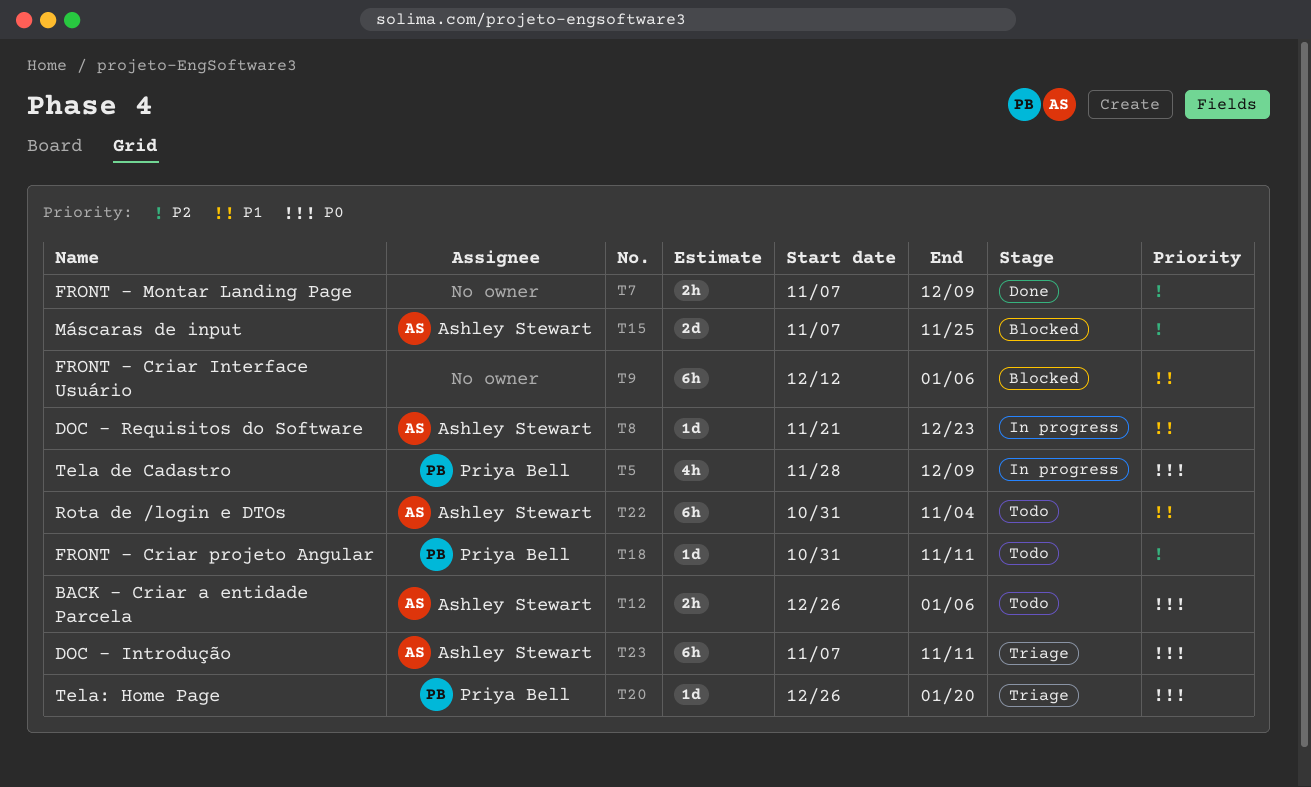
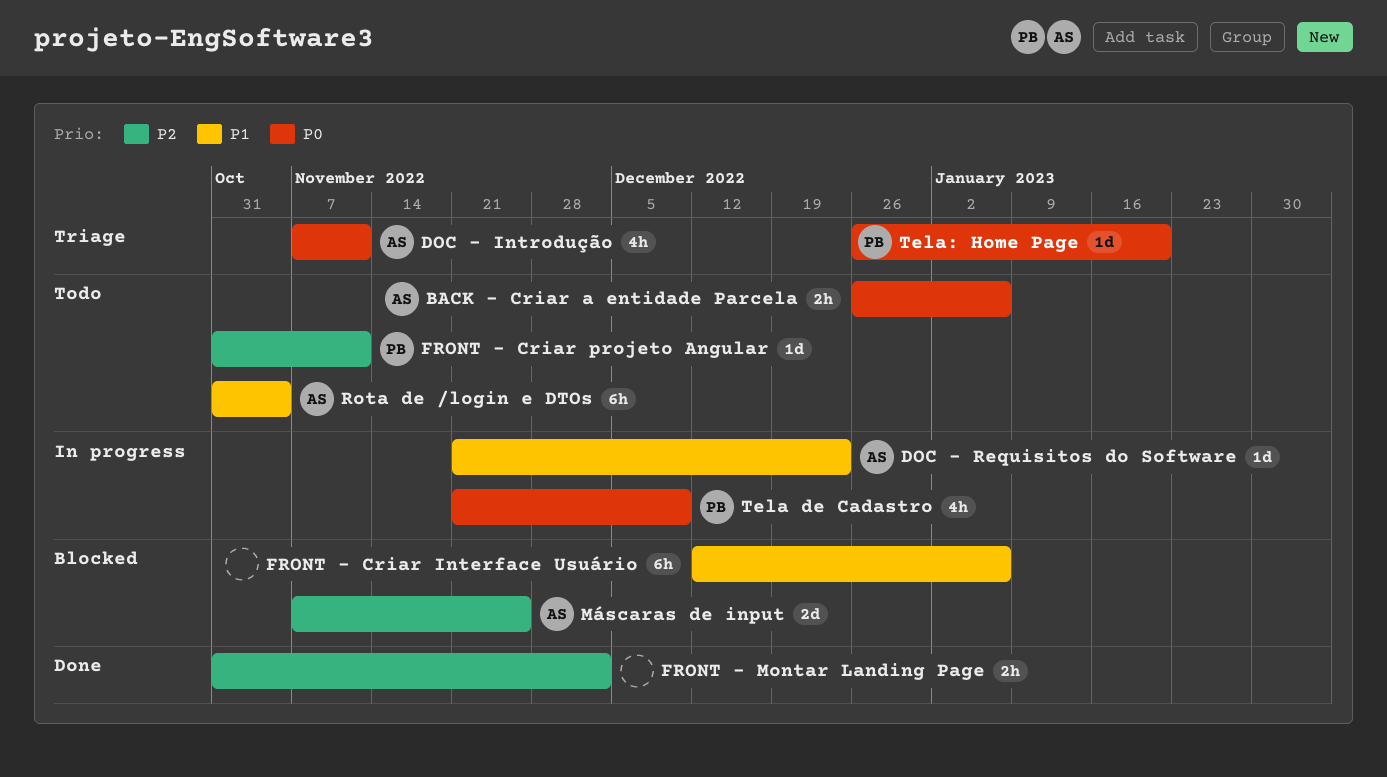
DOC - Introdução, estimate: 6h -> 4h
FRONT - Montar Landing Page, start: Nov 7 -> Oct 31
FRONT - Montar Landing Page, due: Dec 9 -> Dec 2
Tela de Cadastro, start: Nov 28 -> Nov 21

